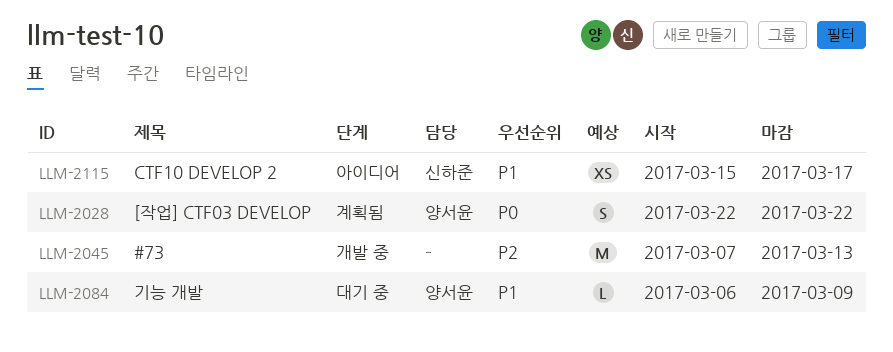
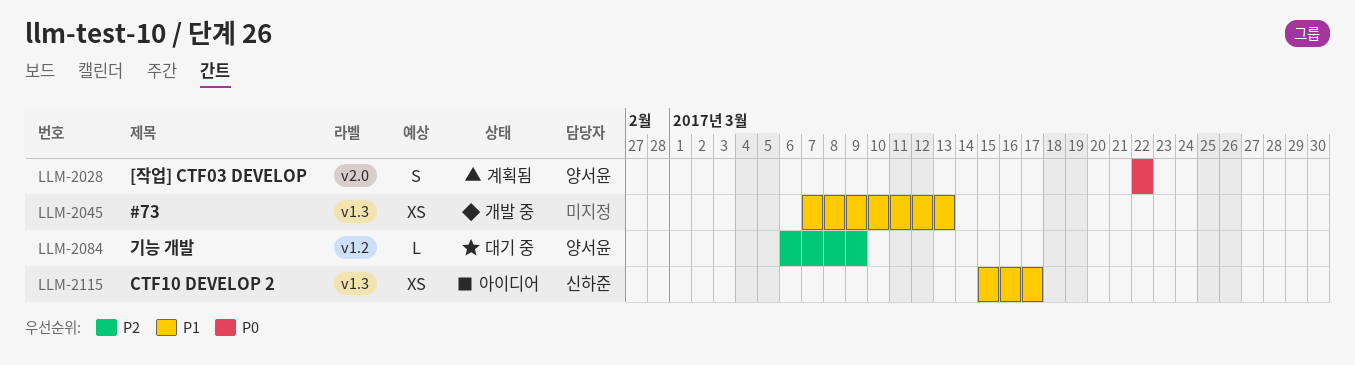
LLM-2045, priority: P2 -> P1
LLM-2045, estimate: M -> XS
LLM-2084, priority: P1 -> P2

